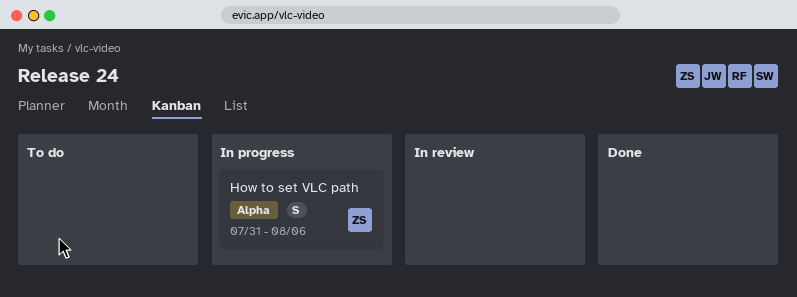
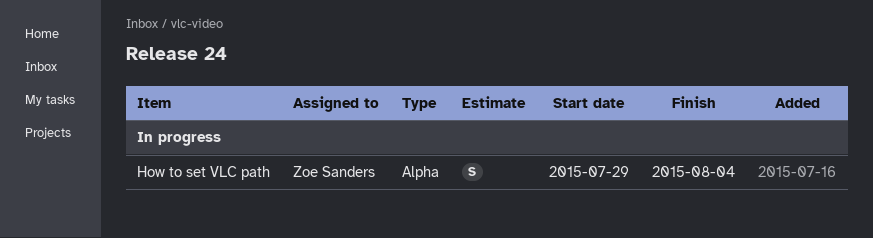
How to set VLC path, start: Jul 31 -> Jul 29
How to set VLC path, due: Aug 6 -> Aug 4

